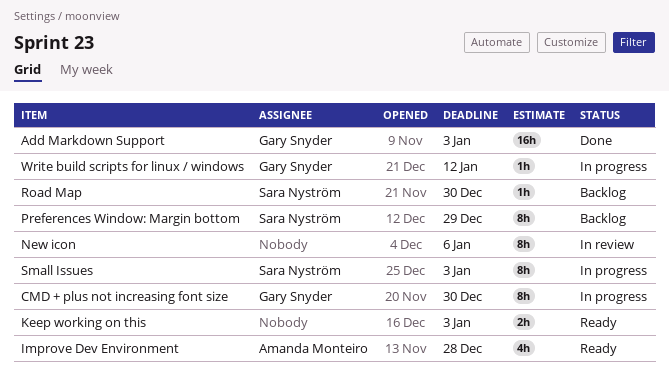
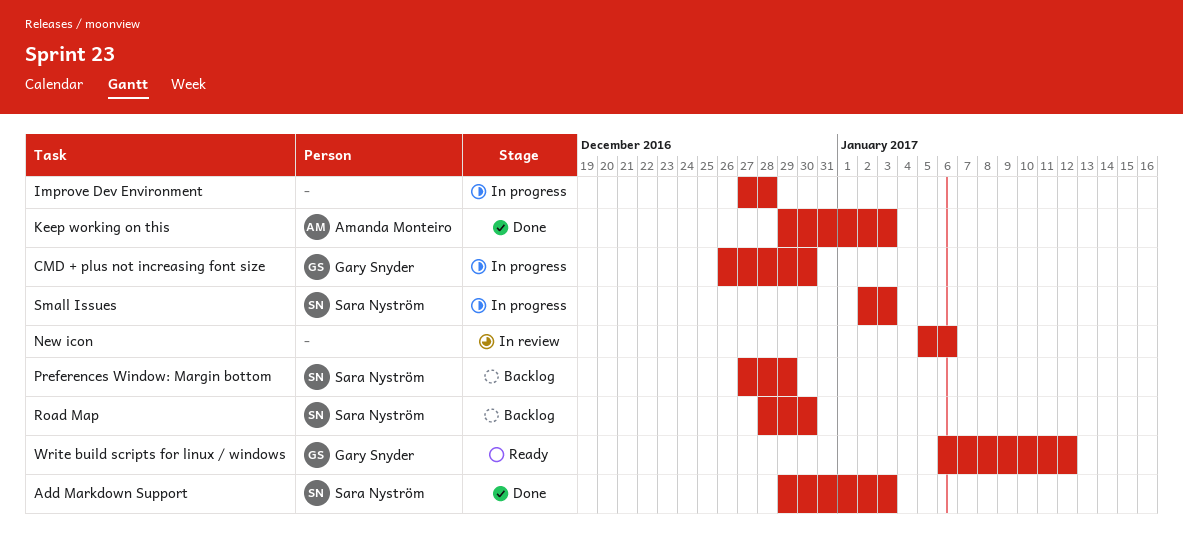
Add Markdown Support, owner: Gary Snyder -> Sara Nyström
Improve Dev Environment, status: Ready -> In progress
Improve Dev Environment, owner: Amanda Monteiro -> none
Keep working on this, status: Ready -> Done
Keep working on this, owner: none -> Amanda Monteiro
Write build scripts for linux / windows, status: In progress -> Ready

